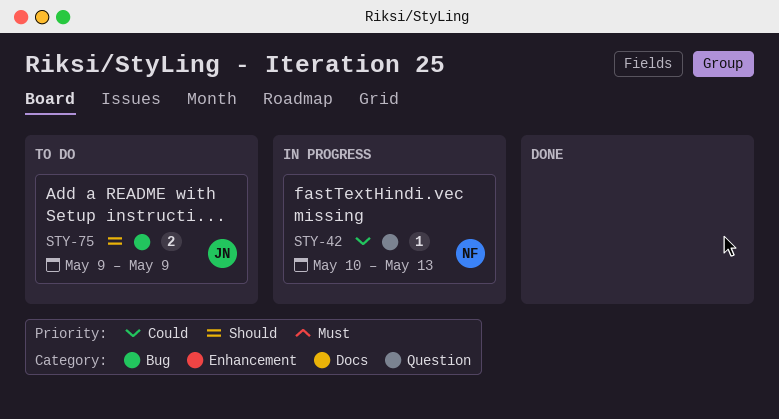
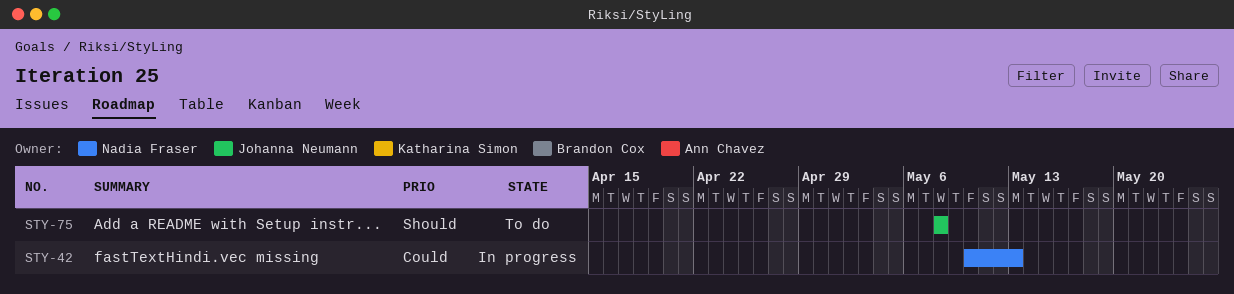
STY-75, start: May 9 -> May 8
STY-75, due: May 9 -> May 8

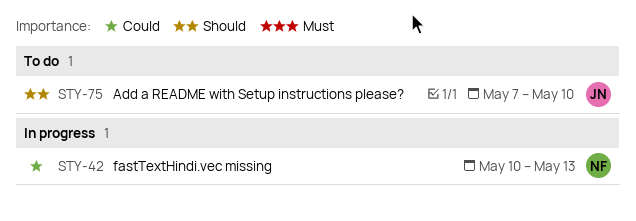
STY-75, start: May 8 -> May 7
STY-75, due: May 8 -> May 10

